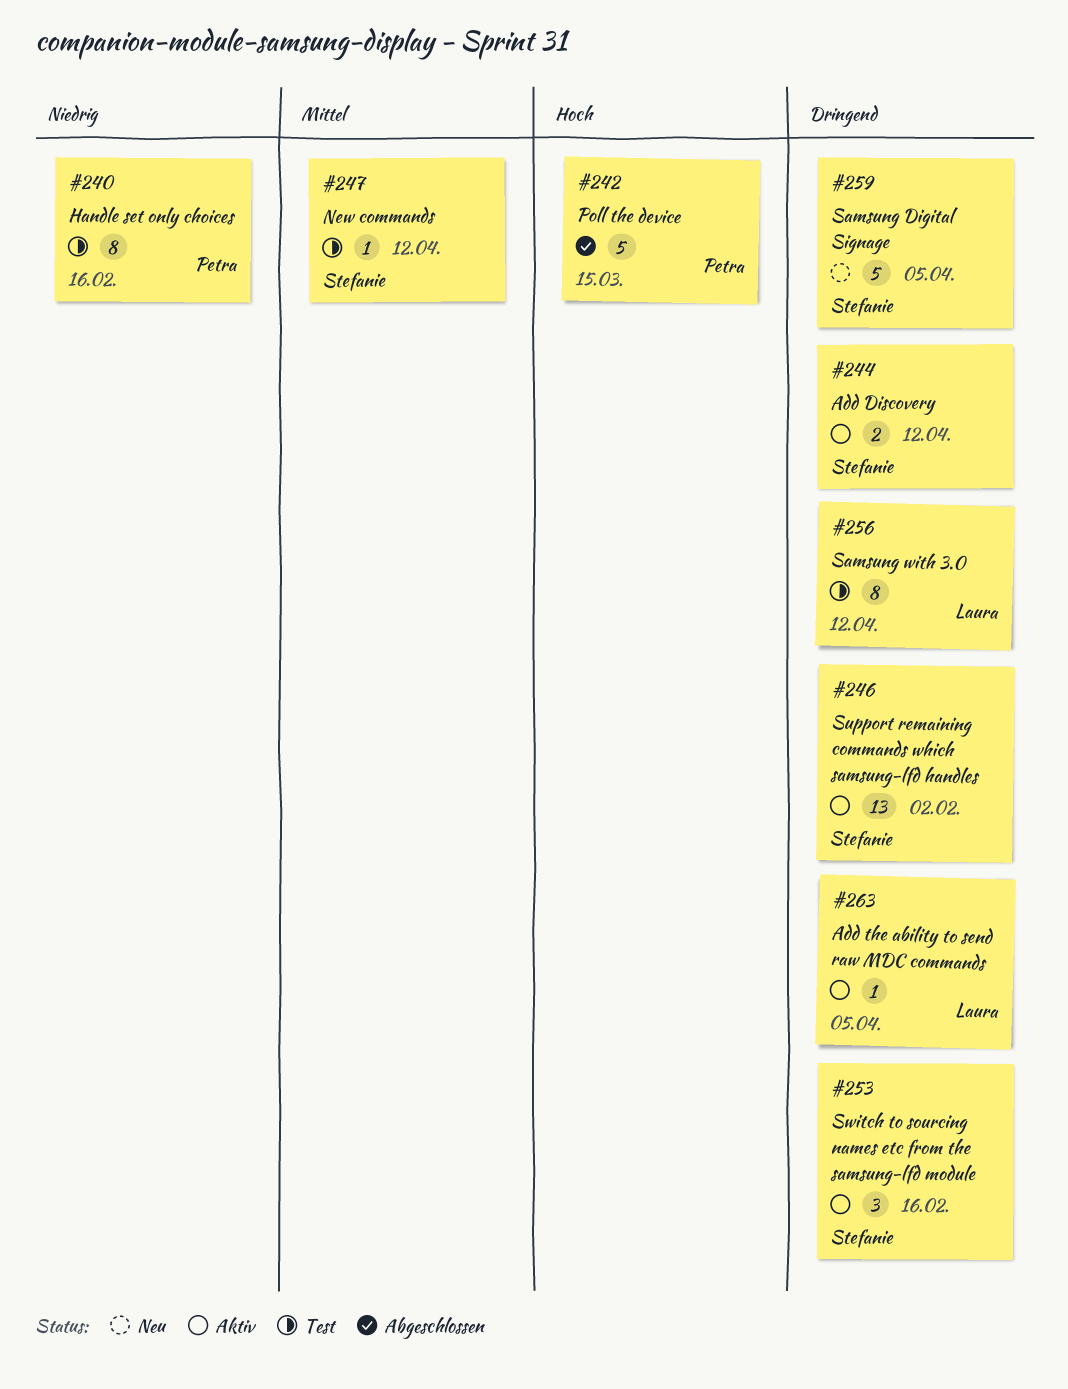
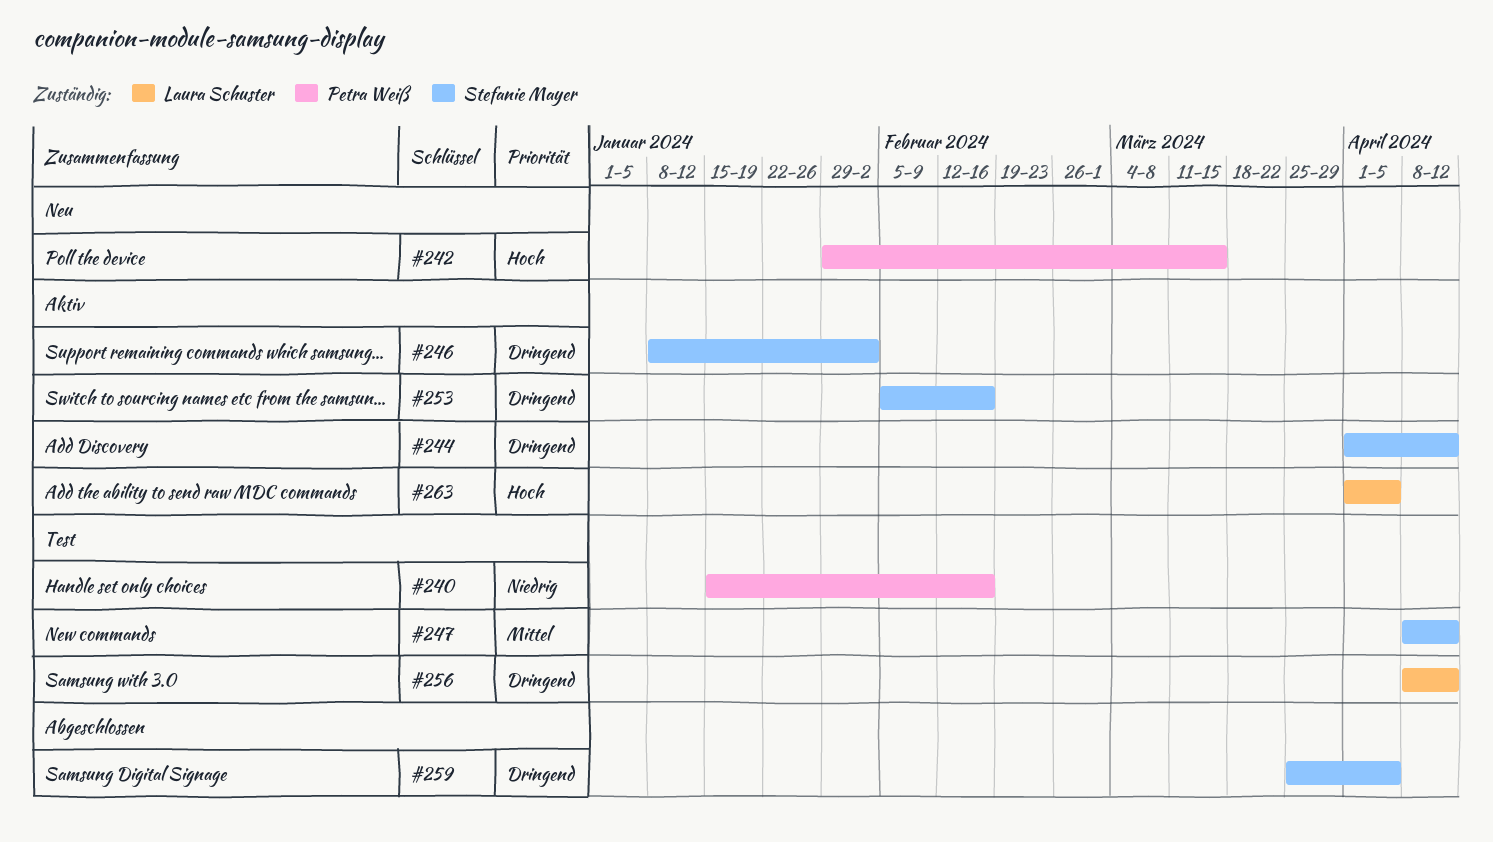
#242, status: Abgeschlossen -> Neu
#259, status: Neu -> Abgeschlossen
#263, priority: Dringend -> Hoch

